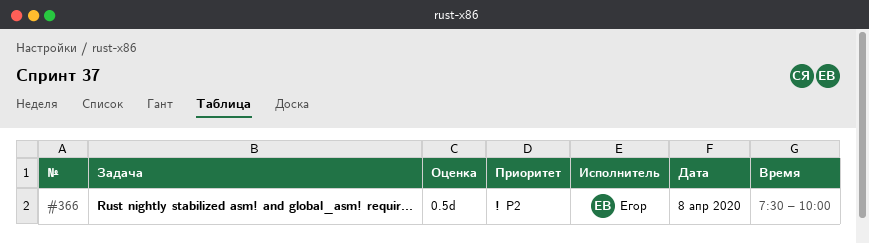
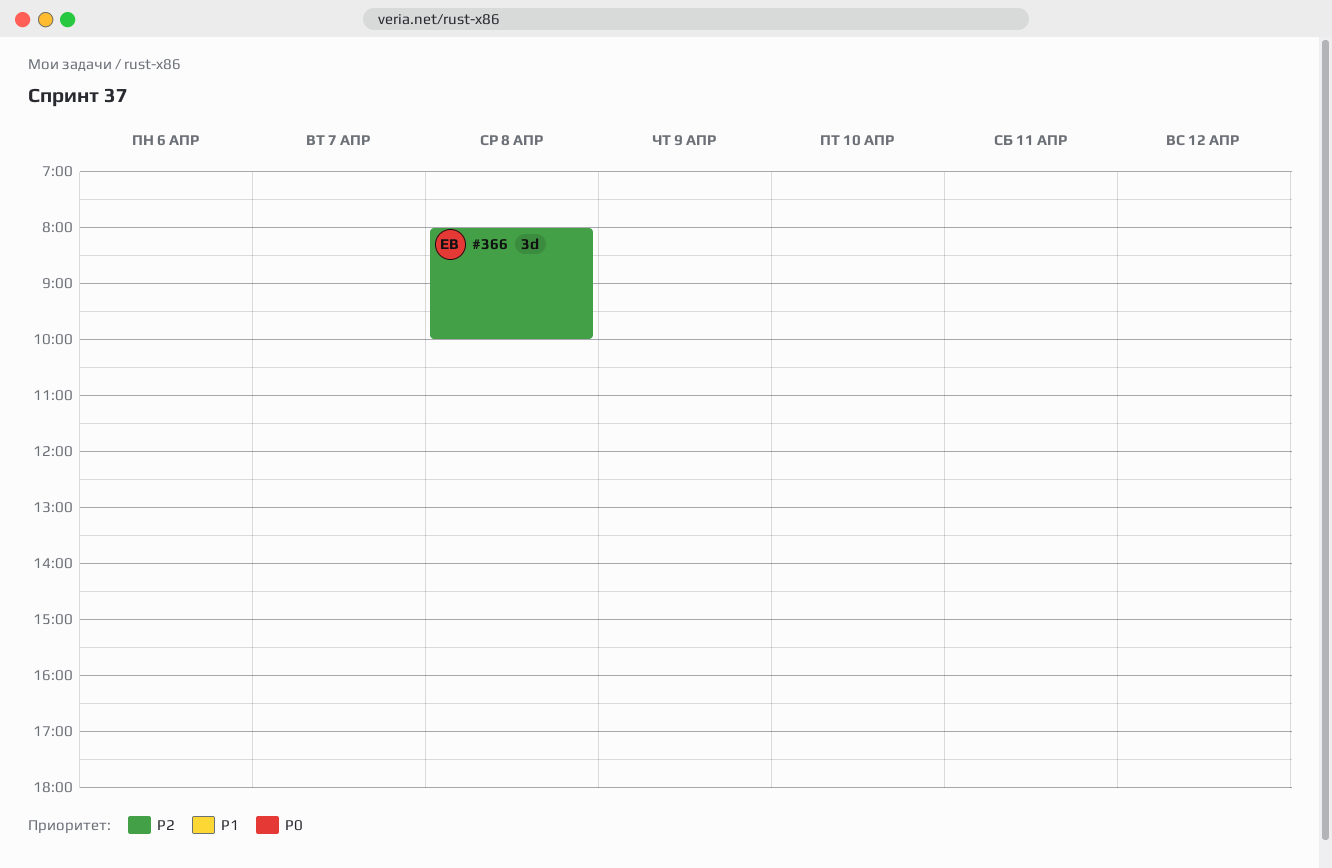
#366, estimate: 0.5d -> 3d
#366, begins: 07:30 -> 08:00

